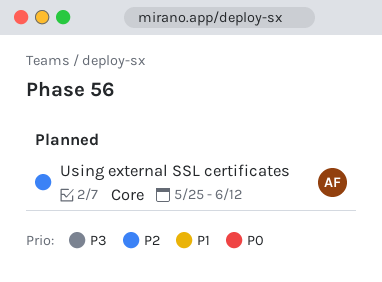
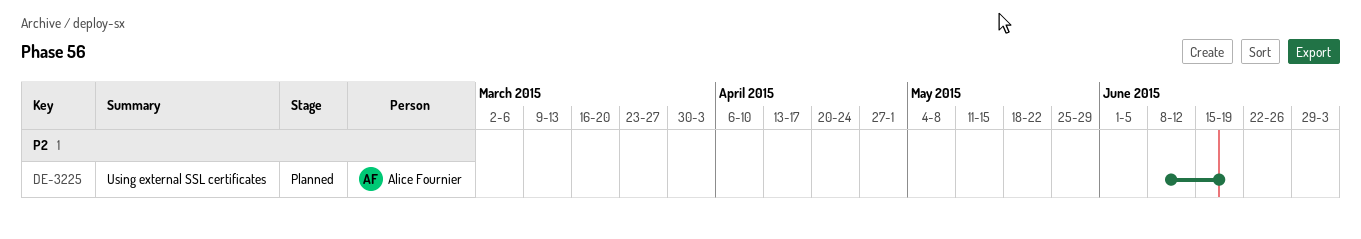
Using external SSL certificates, start: May 25 -> Jun 8
Using external SSL certificates, due: Jun 12 -> Jun 19

